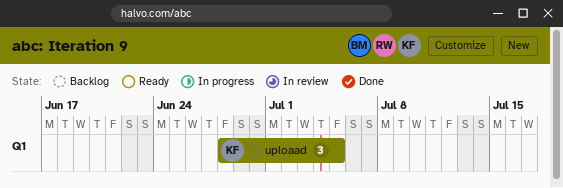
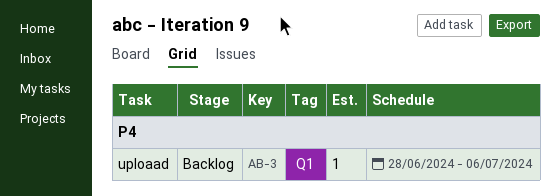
uploaad, estimate: 3 -> 1
uploaad, due: Jul 5 -> Jul 6

